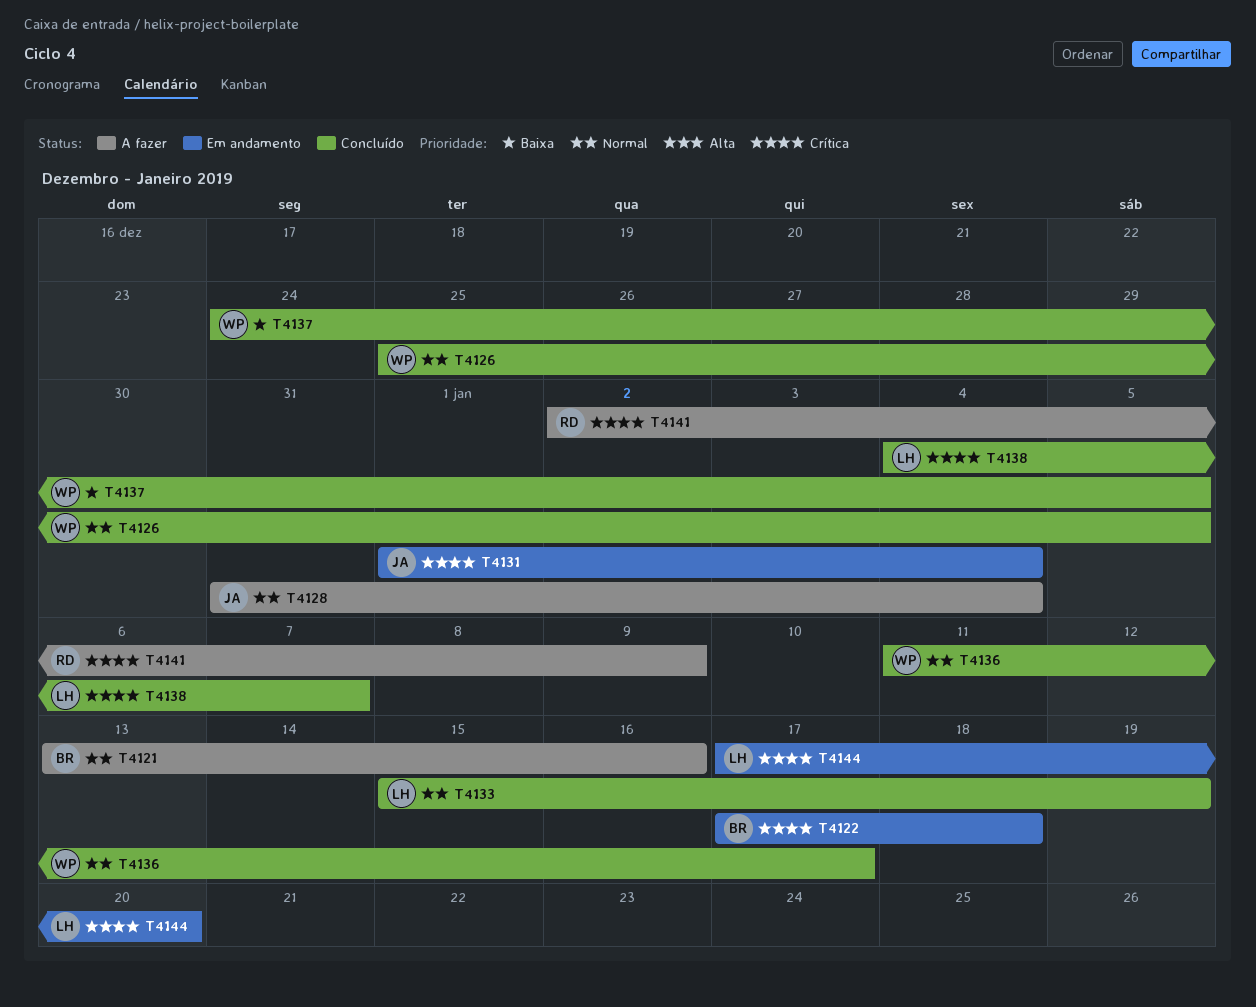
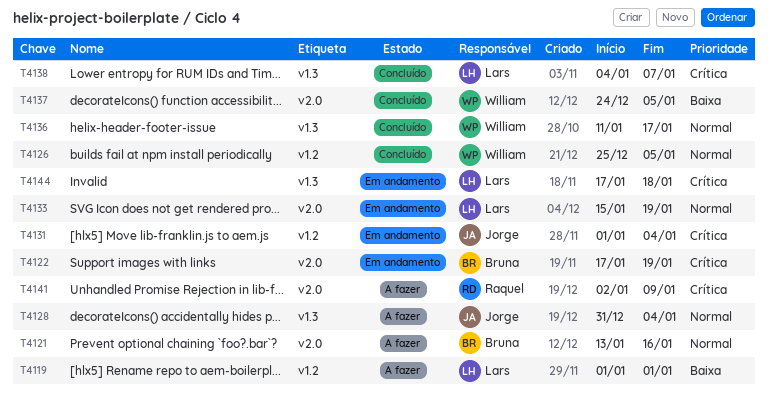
T4119: none -> present
T4122, due: Jan 18 -> Jan 19
T4133, status: Concluído -> Em andamento
T4144, due: Jan 20 -> Jan 18

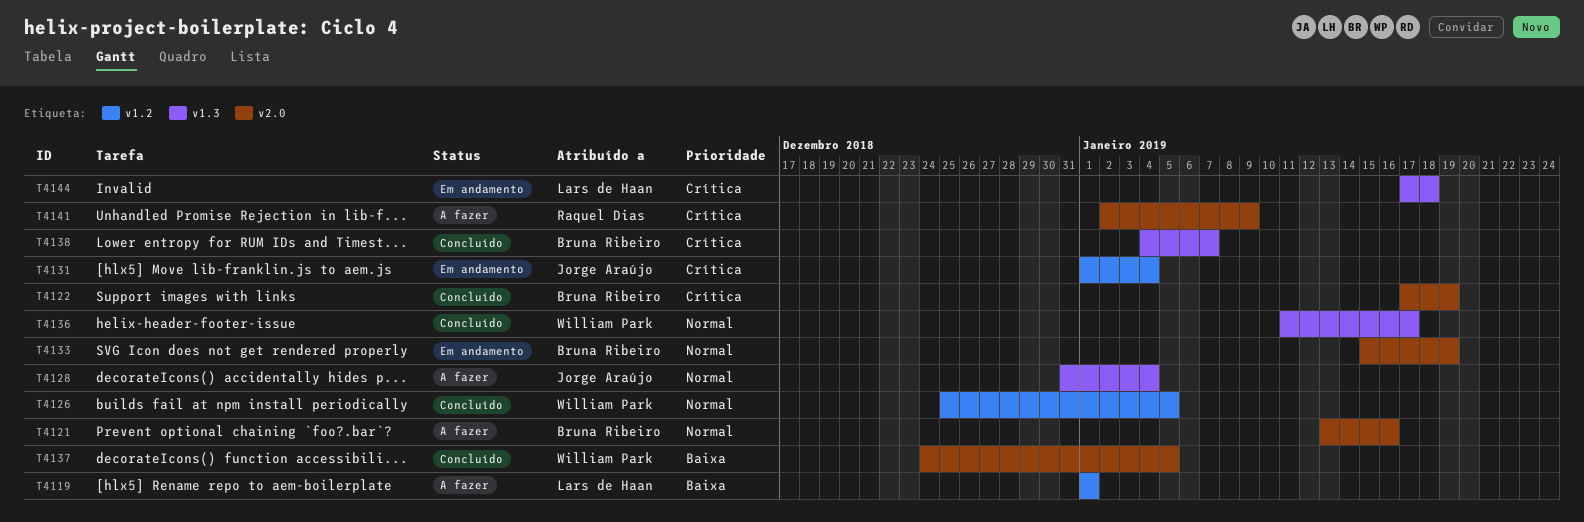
T4122, status: Em andamento -> Concluído
T4133, owner: Lars de Haan -> Bruna Ribeiro
T4138, owner: Lars de Haan -> Bruna Ribeiro

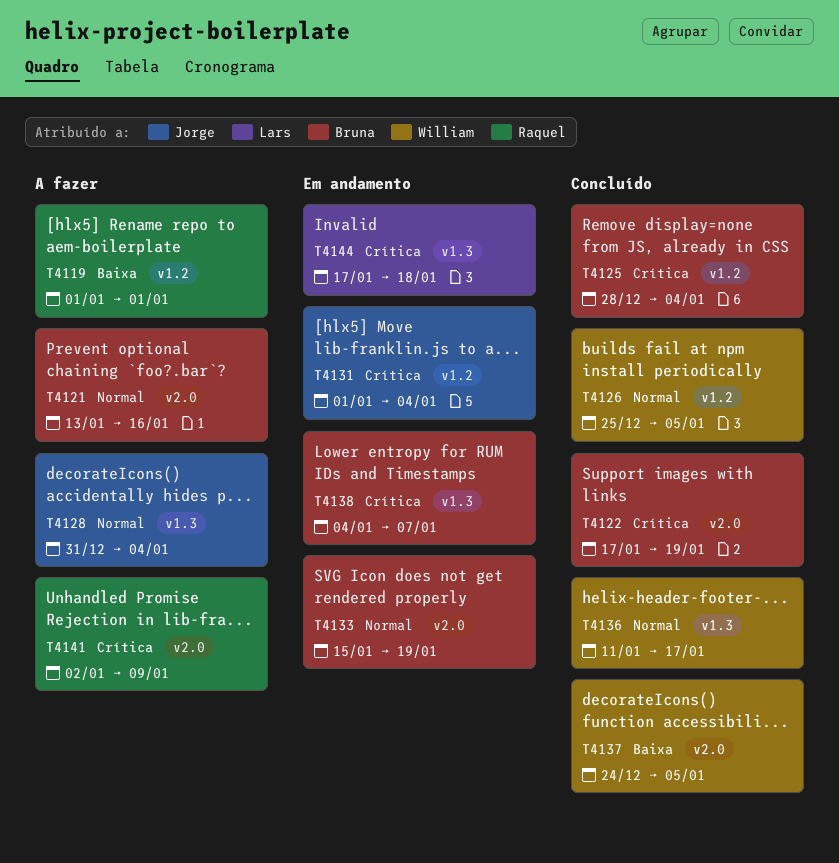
T4119, owner: Lars de Haan -> Raquel Dias
T4125: none -> present
T4138, status: Concluído -> Em andamento

